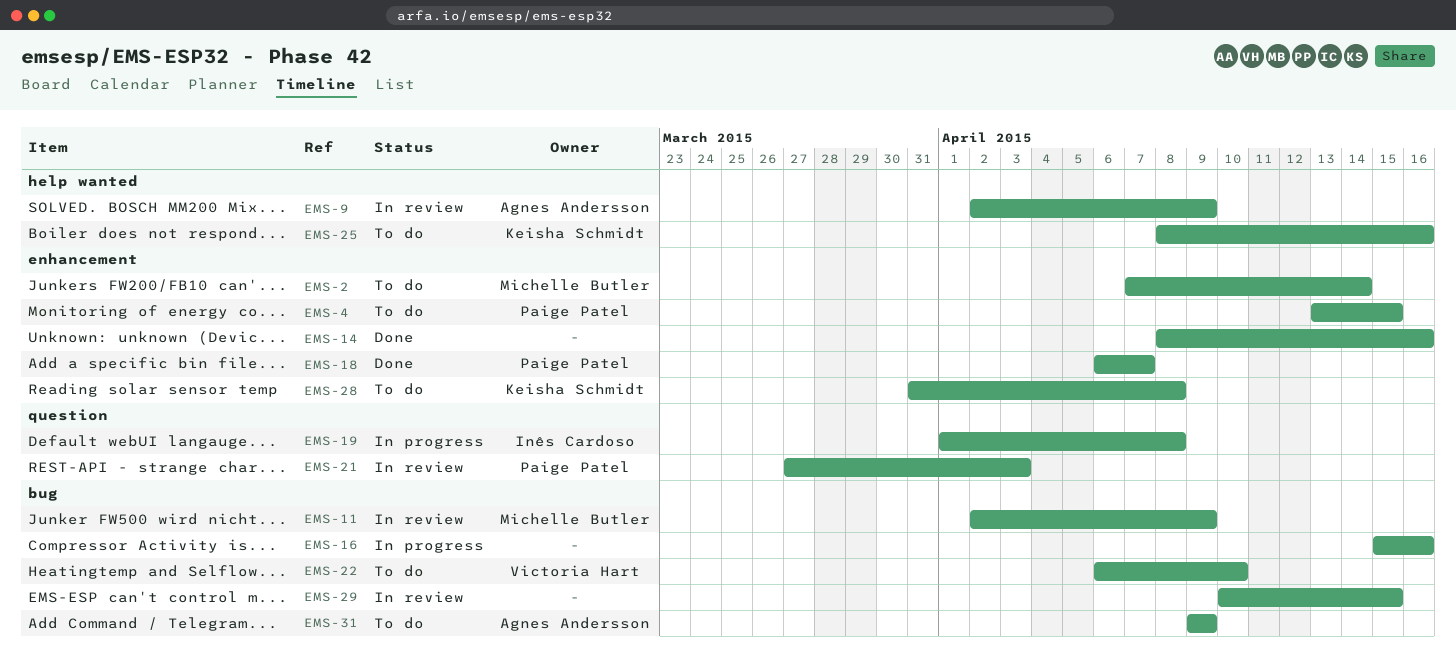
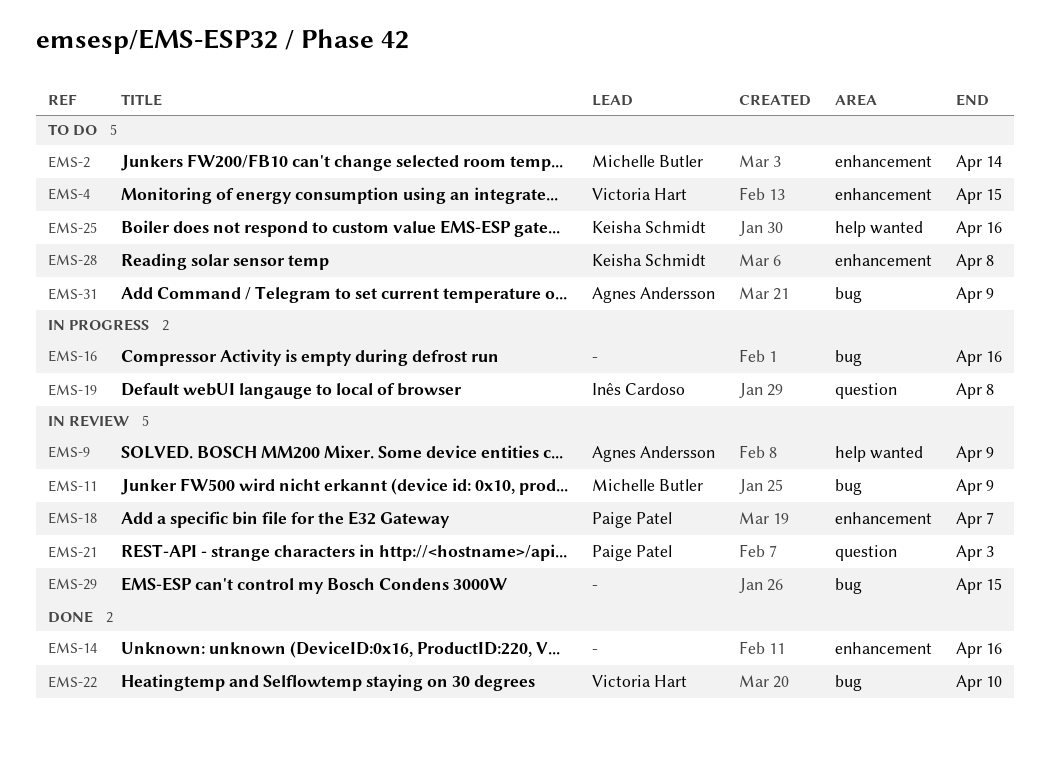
EMS-4, owner: Paige Patel -> Victoria Hart
EMS-18, status: Done -> In review
EMS-22, status: To do -> Done

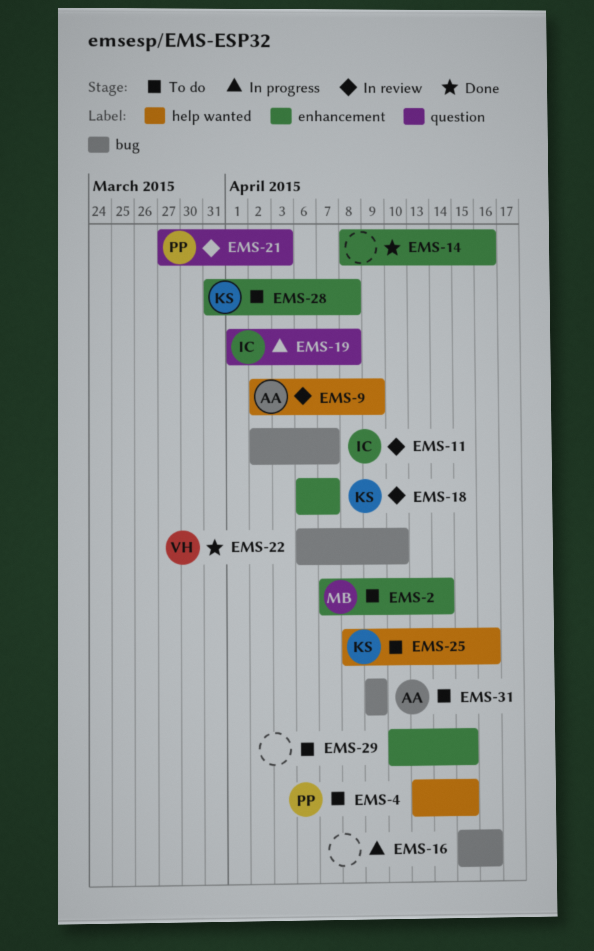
EMS-4, owner: Victoria Hart -> Paige Patel
EMS-4, label: enhancement -> help wanted
EMS-11, owner: Michelle Butler -> Inês Cardoso
EMS-11, due: Apr 9 -> Apr 7
EMS-18, owner: Paige Patel -> Keisha Schmidt
EMS-29, status: In review -> To do
EMS-29, label: bug -> enhancement

